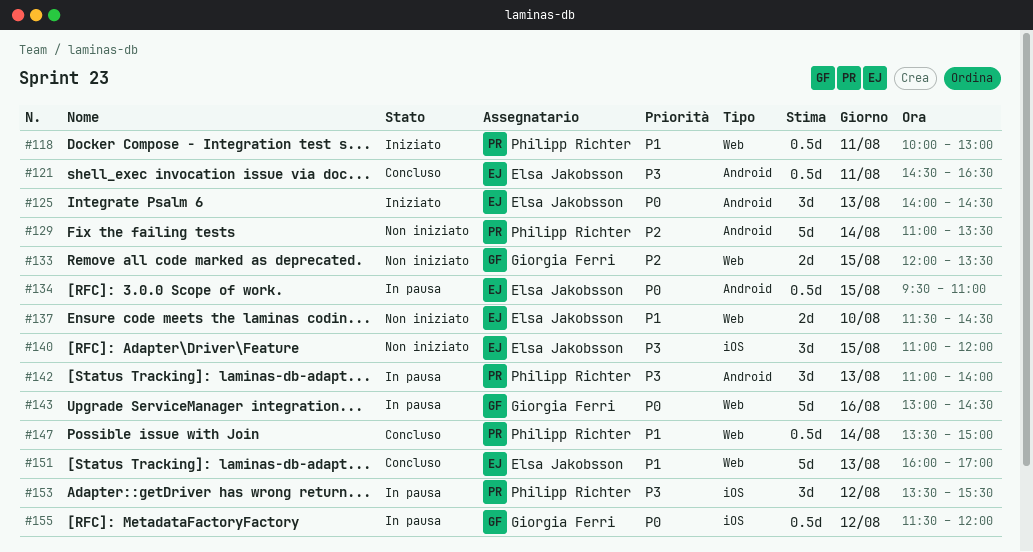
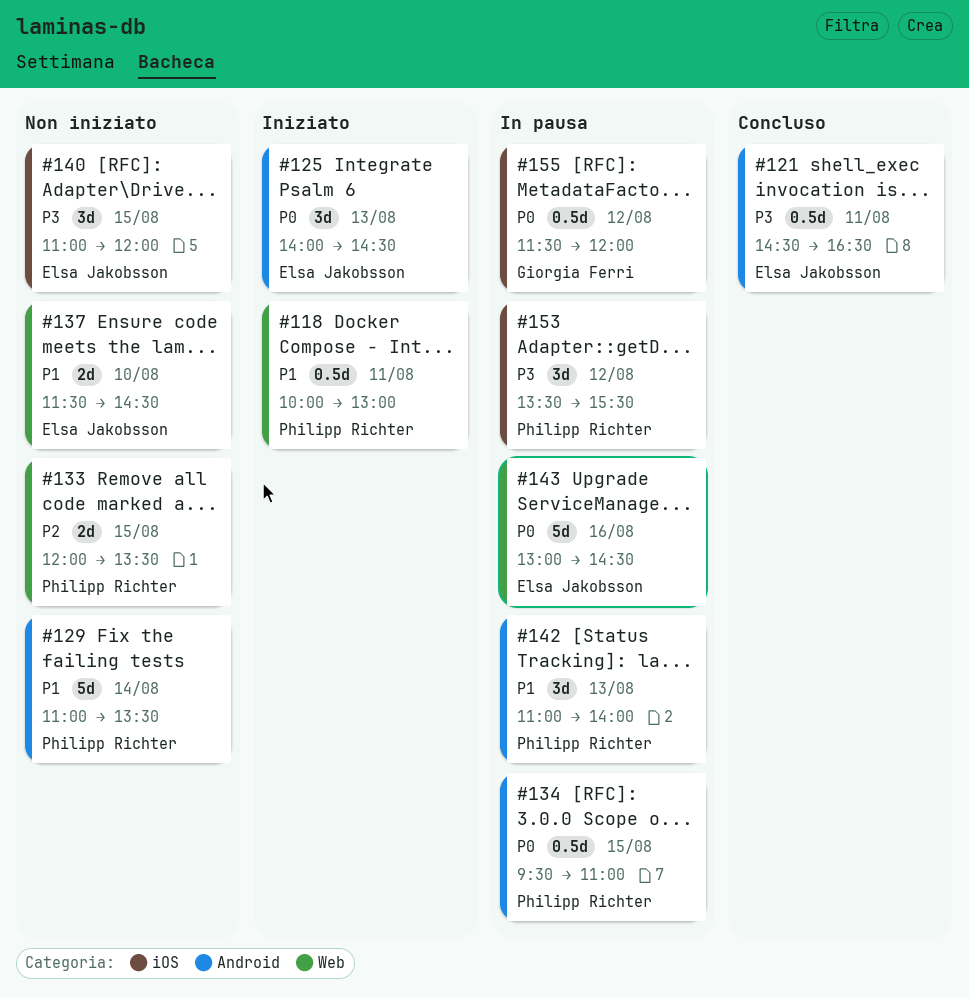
#129, priority: P2 -> P1
#133, owner: Giorgia Ferri -> Philipp Richter
#134, owner: Elsa Jakobsson -> Philipp Richter
#142, priority: P3 -> P1
#143, owner: Giorgia Ferri -> Elsa Jakobsson
#147: present -> none
#151: present -> none

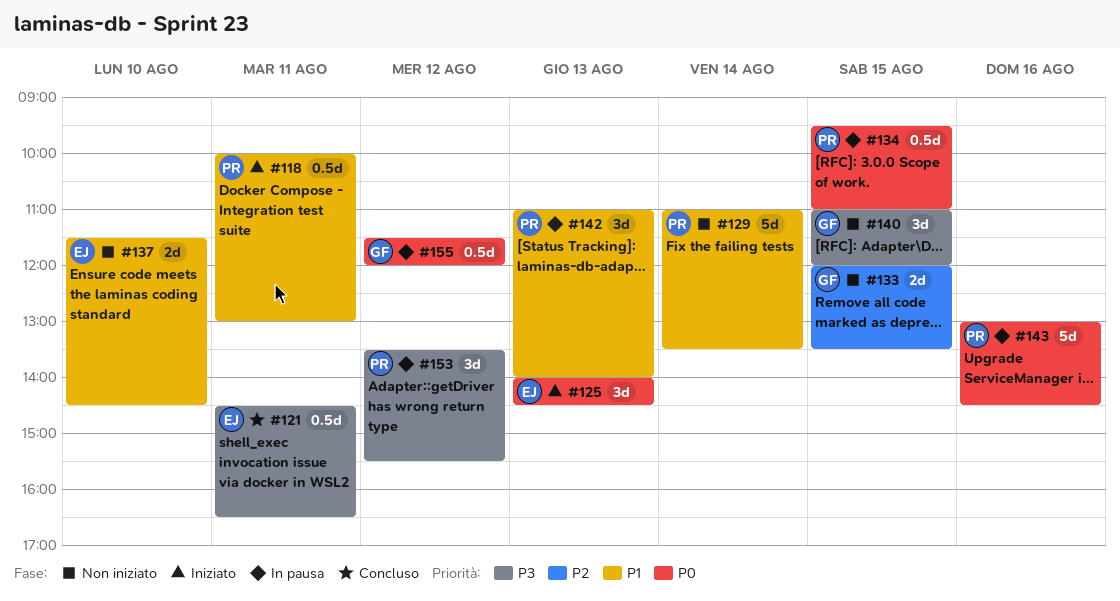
#133, owner: Philipp Richter -> Giorgia Ferri
#140, owner: Elsa Jakobsson -> Giorgia Ferri
#143, owner: Elsa Jakobsson -> Philipp Richter

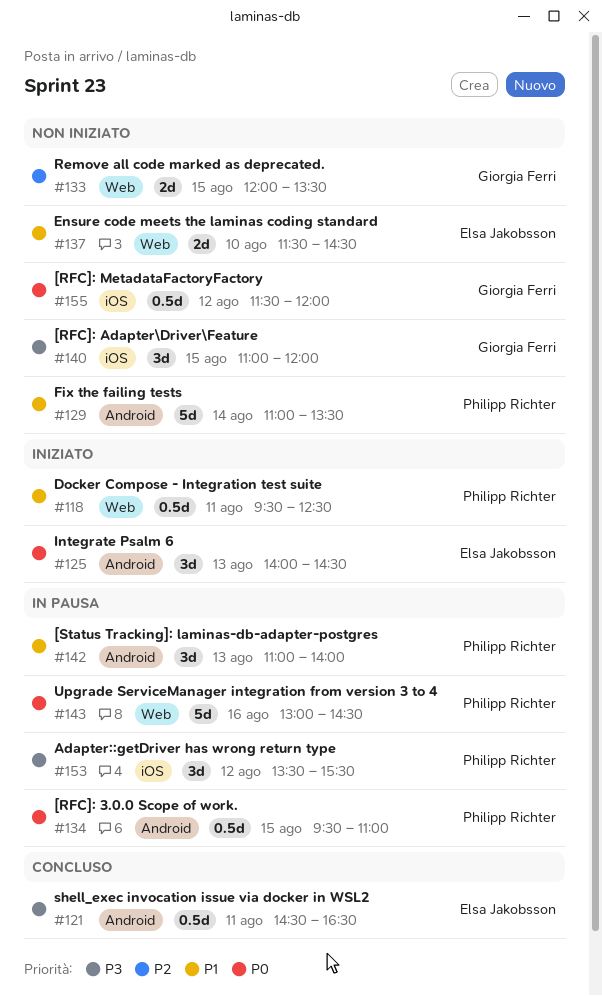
#118, begins: 10:00 -> 09:30
#118, ends: 13:00 -> 12:30
#155, status: In pausa -> Non iniziato

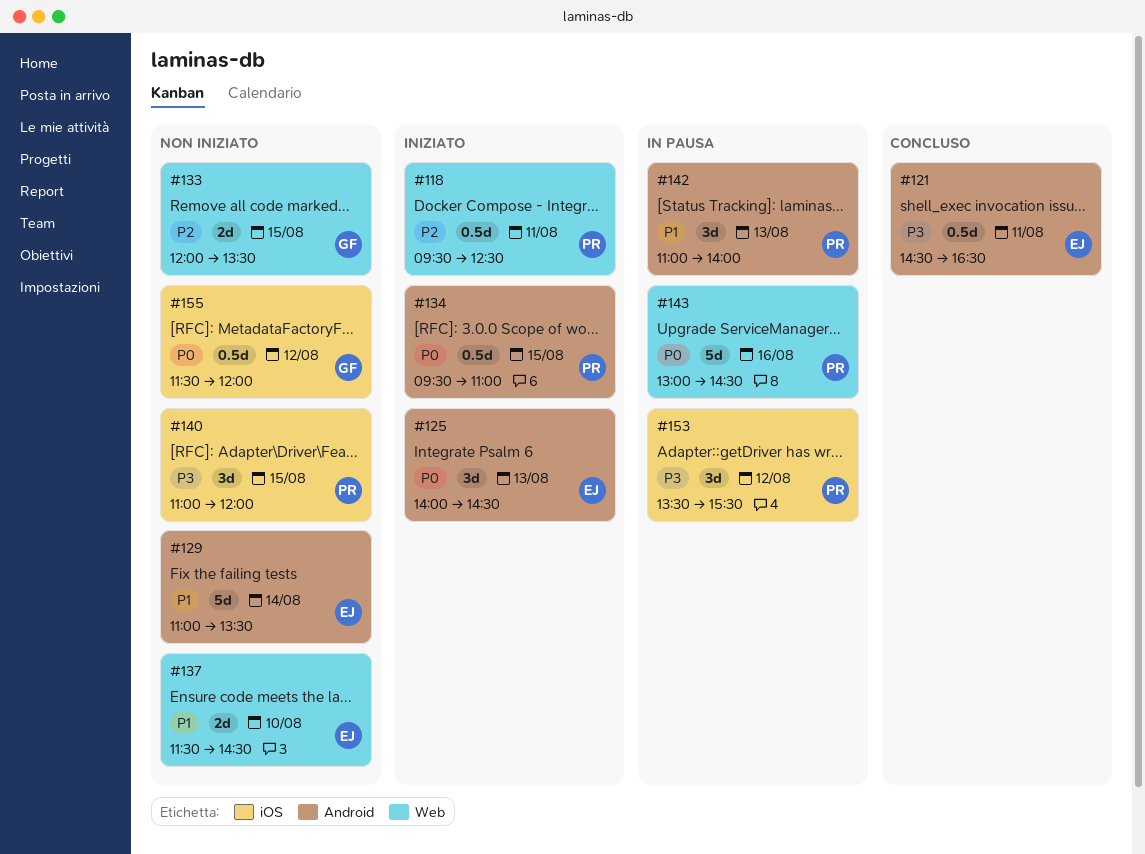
#118, priority: P1 -> P2
#129, owner: Philipp Richter -> Elsa Jakobsson
#134, status: In pausa -> Iniziato
#140, owner: Giorgia Ferri -> Philipp Richter

